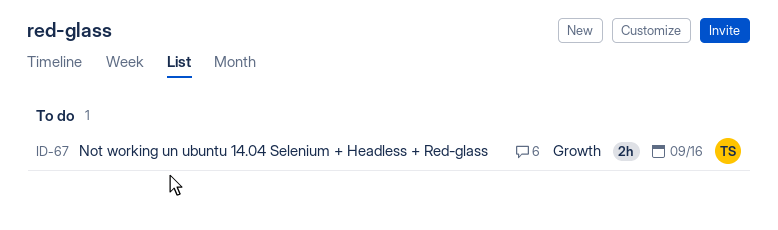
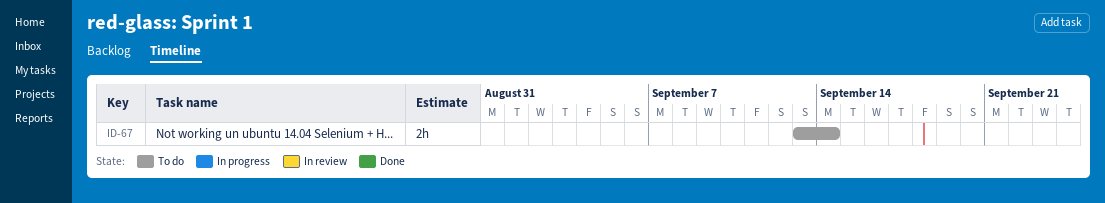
ID-67, due: Sep 16 -> Sep 14

